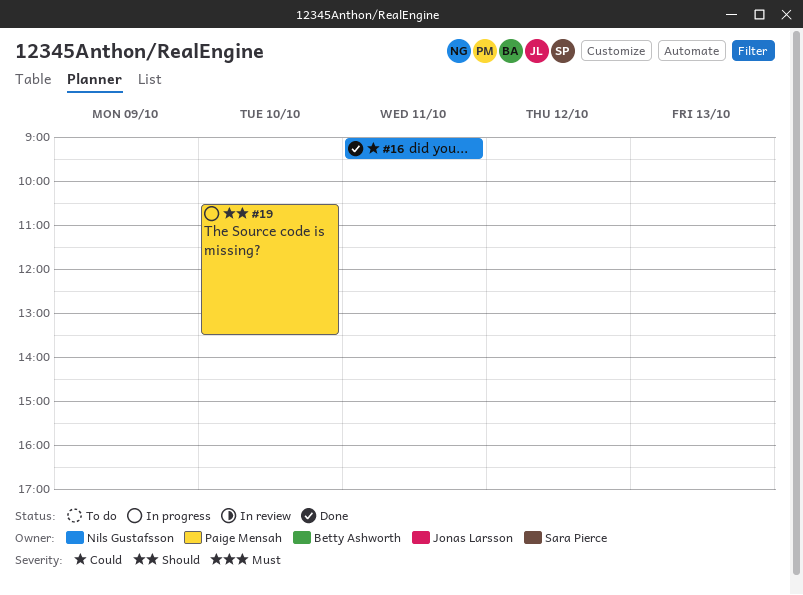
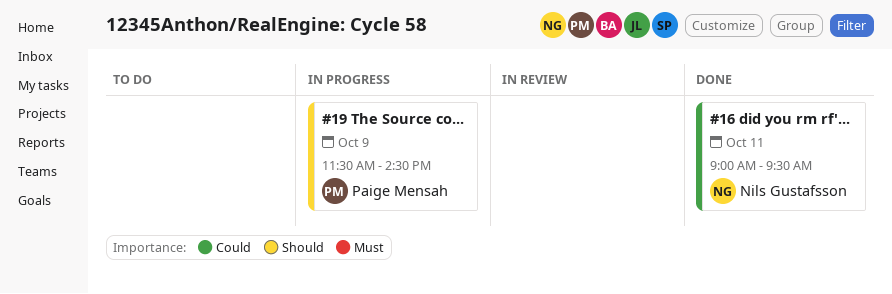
#19, day: Oct 10 -> Oct 9
#19, begins: 10:30 -> 11:30
#19, ends: 13:30 -> 14:30

